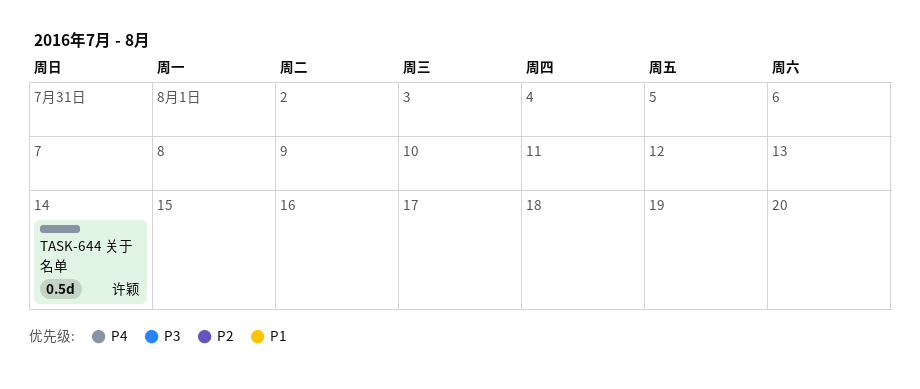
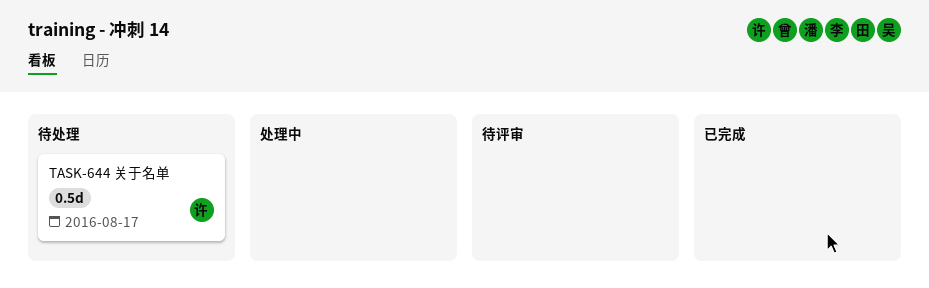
TASK-644, due: Aug 14 -> Aug 17

